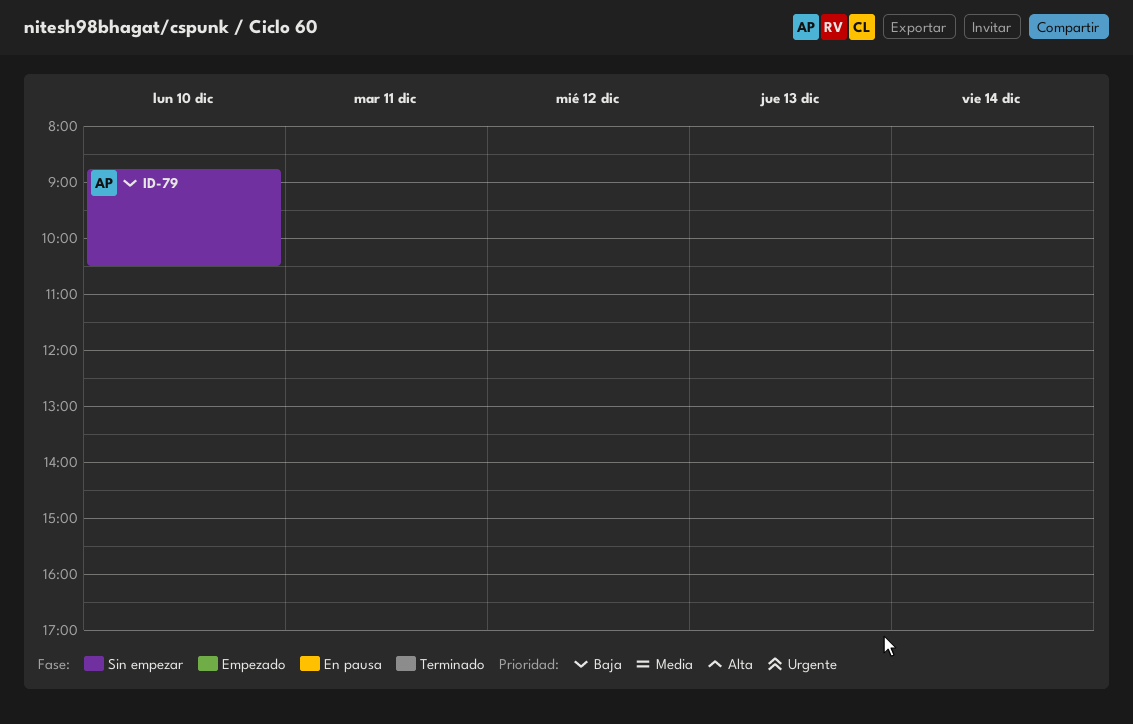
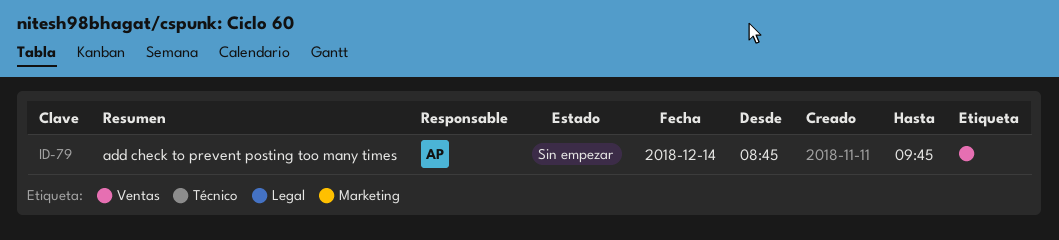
ID-79, day: Dec 10 -> Dec 14
ID-79, ends: 10:30 -> 09:45

